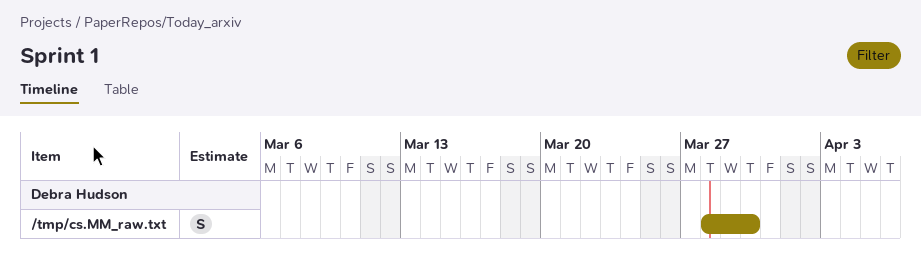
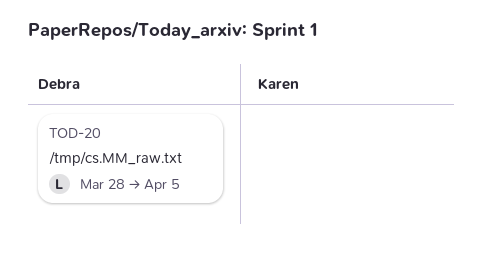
/tmp/cs.MM_raw.txt, estimate: S -> L
/tmp/cs.MM_raw.txt, due: Mar 30 -> Apr 5

